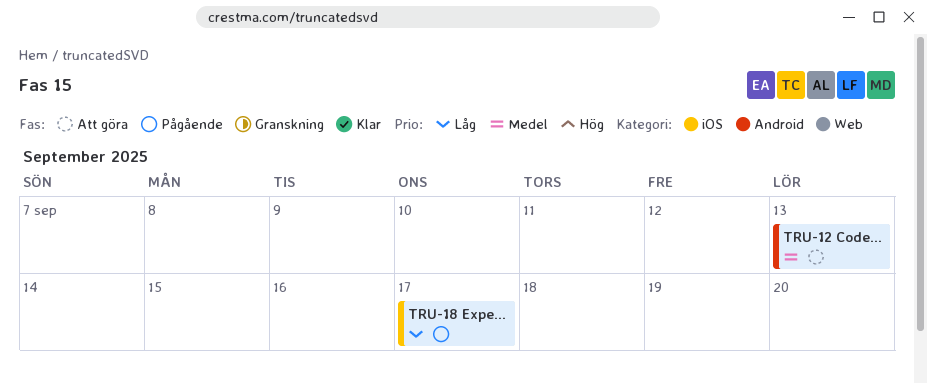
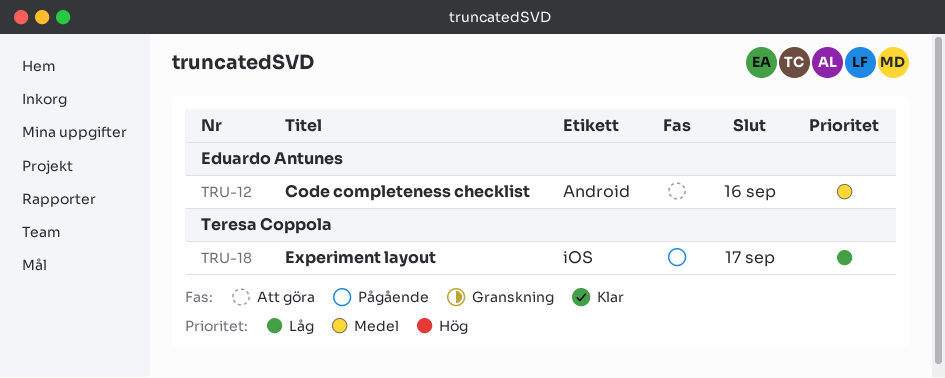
TRU-12, due: Sep 13 -> Sep 16

